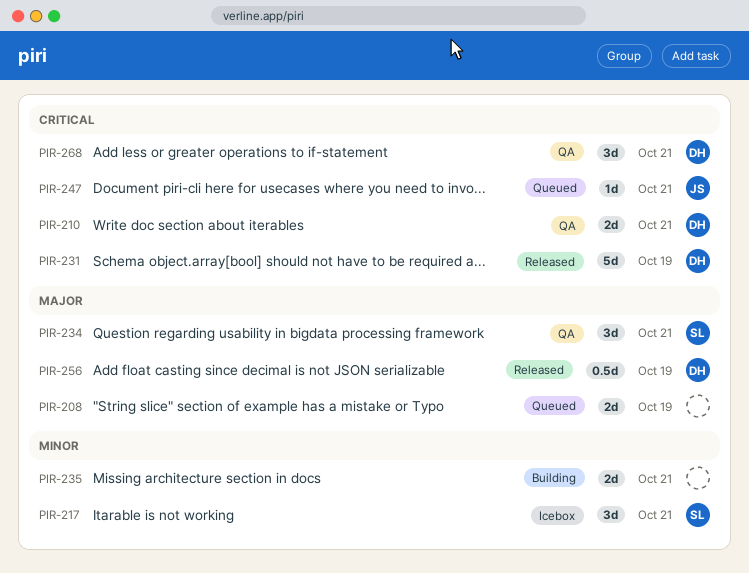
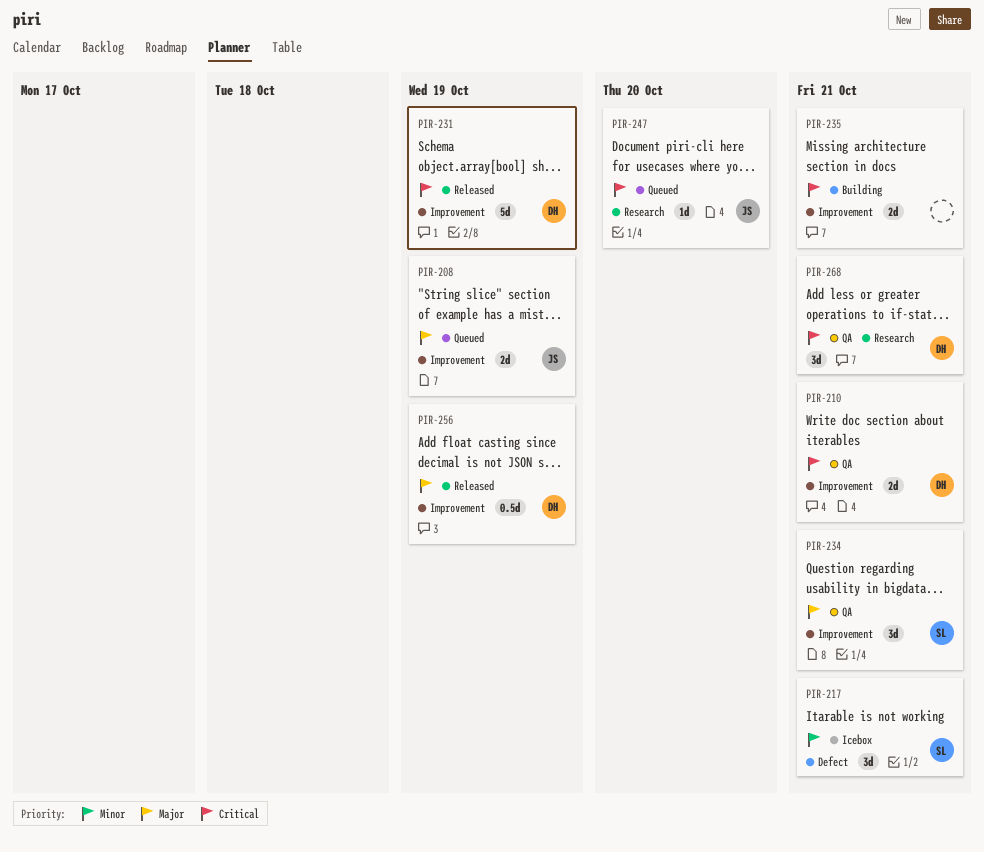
PIR-208, owner: none -> JS
PIR-235, priority: Minor -> Critical
PIR-247, due: Oct 21 -> Oct 20

